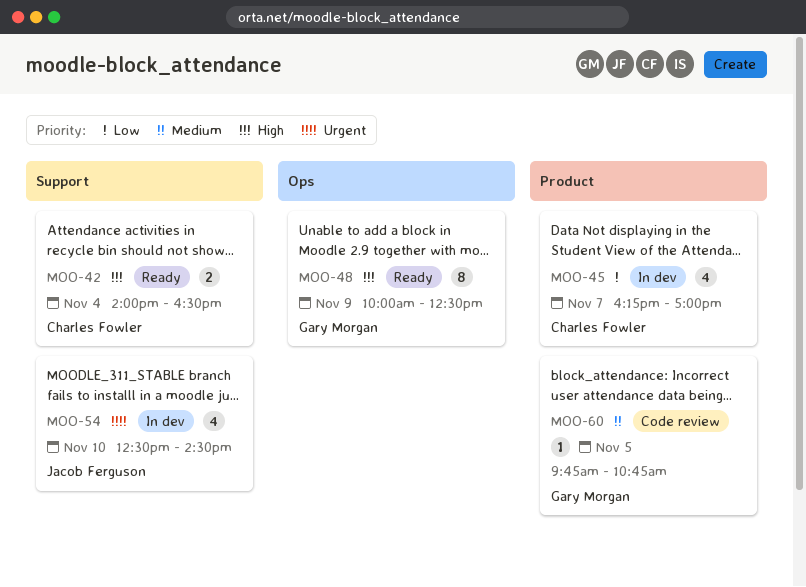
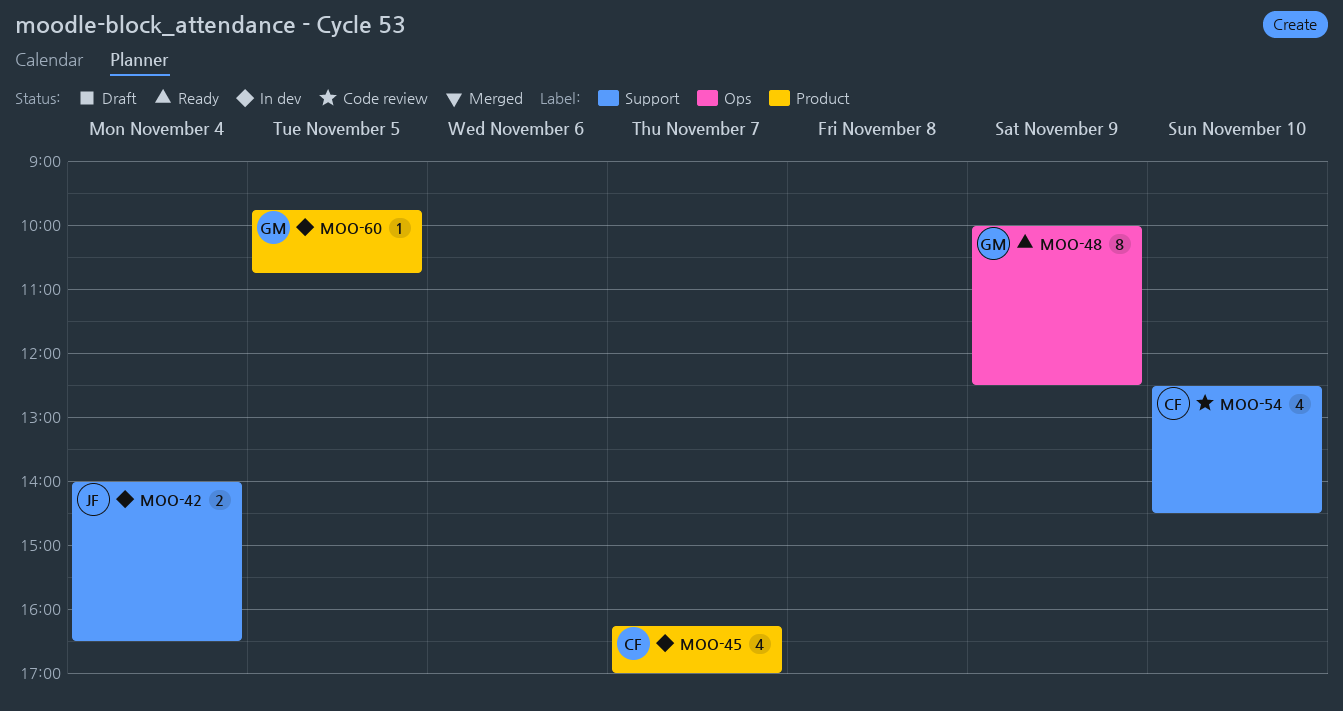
MOO-42, status: Ready -> In dev
MOO-42, owner: Charles Fowler -> Jacob Ferguson
MOO-54, status: In dev -> Code review
MOO-54, owner: Jacob Ferguson -> Charles Fowler
MOO-60, status: Code review -> In dev

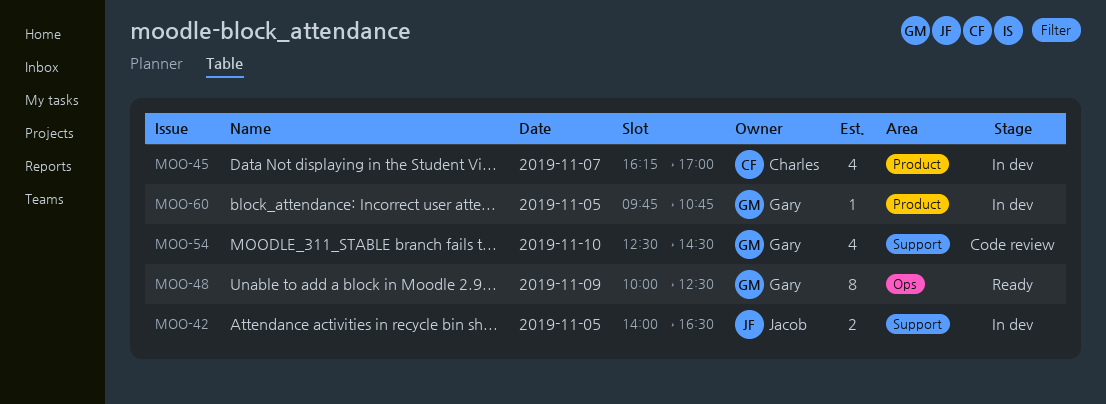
MOO-42, day: Nov 4 -> Nov 5
MOO-54, owner: Charles -> Gary

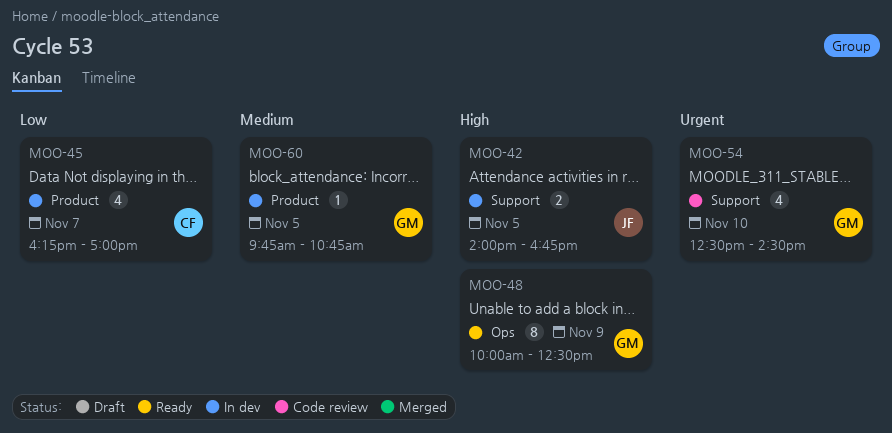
MOO-42, ends: 16:30 -> 16:45

